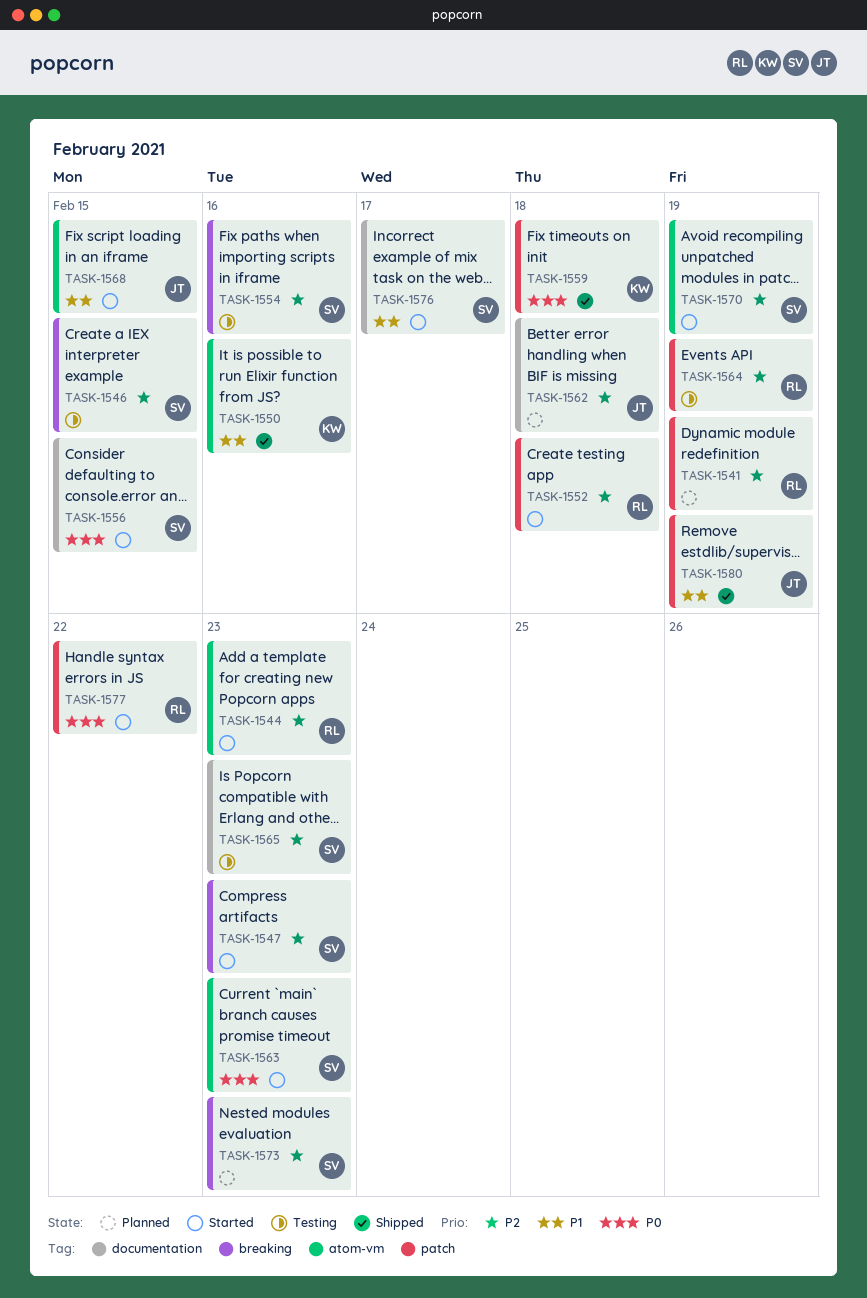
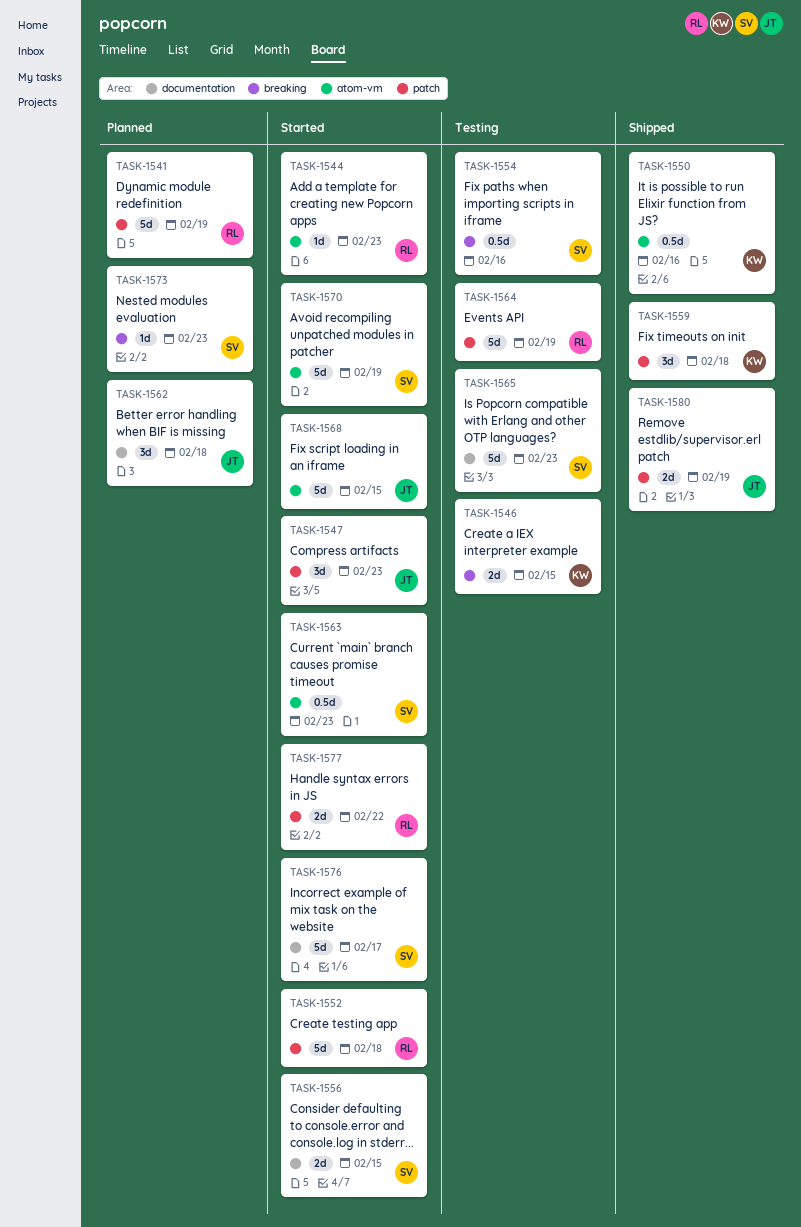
TASK-1546, owner: SV -> KW
TASK-1547, owner: SV -> JT
TASK-1547, label: breaking -> patch

